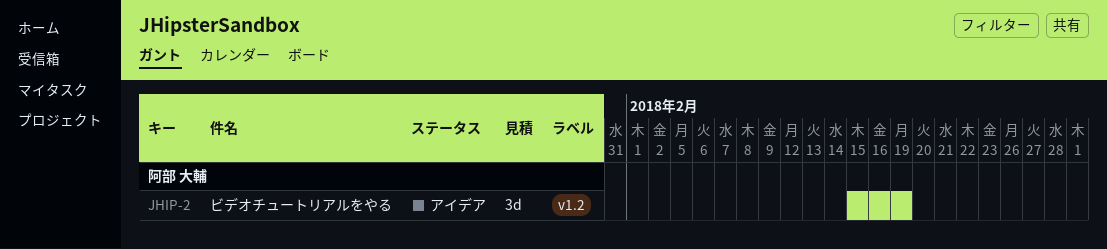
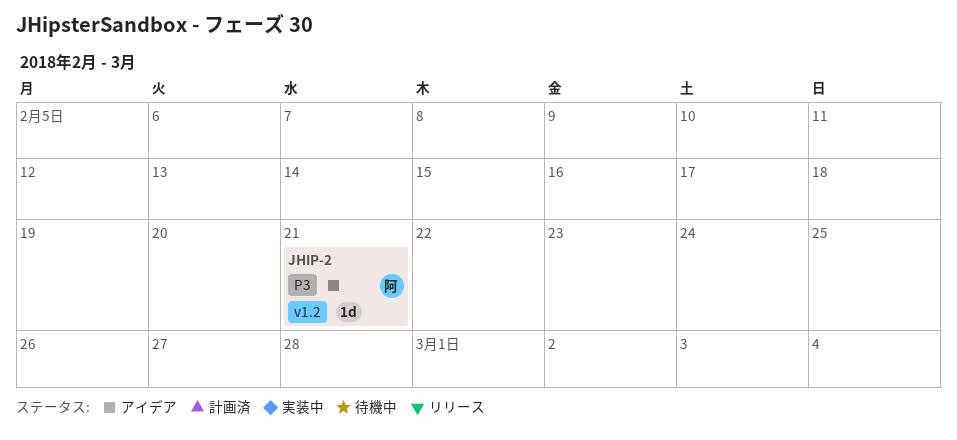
JHIP-2, estimate: 3d -> 1d
JHIP-2, due: Feb 19 -> Feb 21

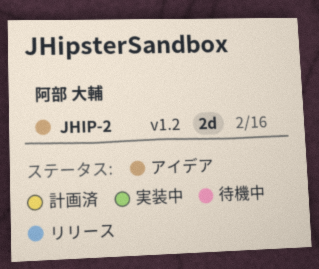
JHIP-2, estimate: 1d -> 2d
JHIP-2, due: Feb 21 -> Feb 16

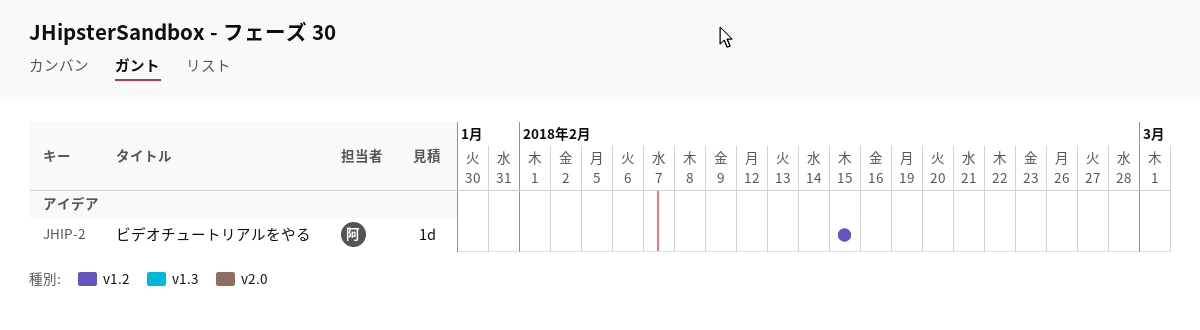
JHIP-2, estimate: 2d -> 1d
JHIP-2, due: Feb 16 -> Feb 15

